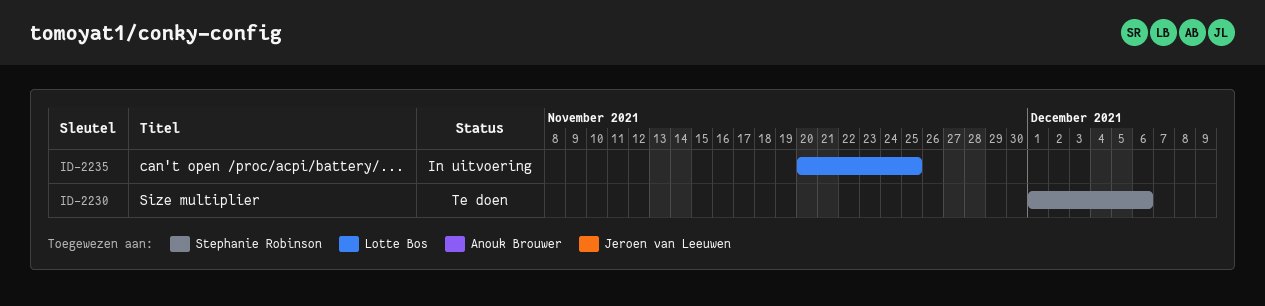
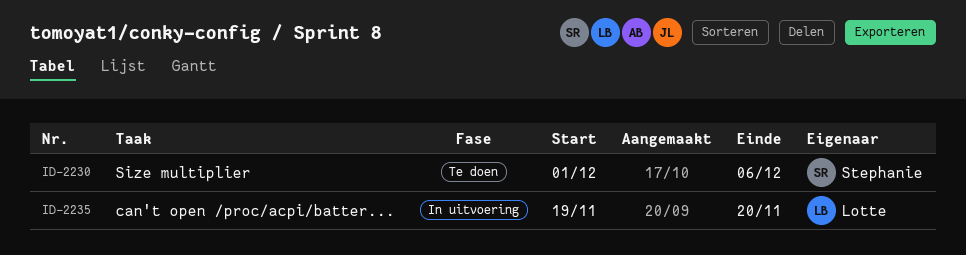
ID-2235, start: Nov 20 -> Nov 19
ID-2235, due: Nov 25 -> Nov 20

